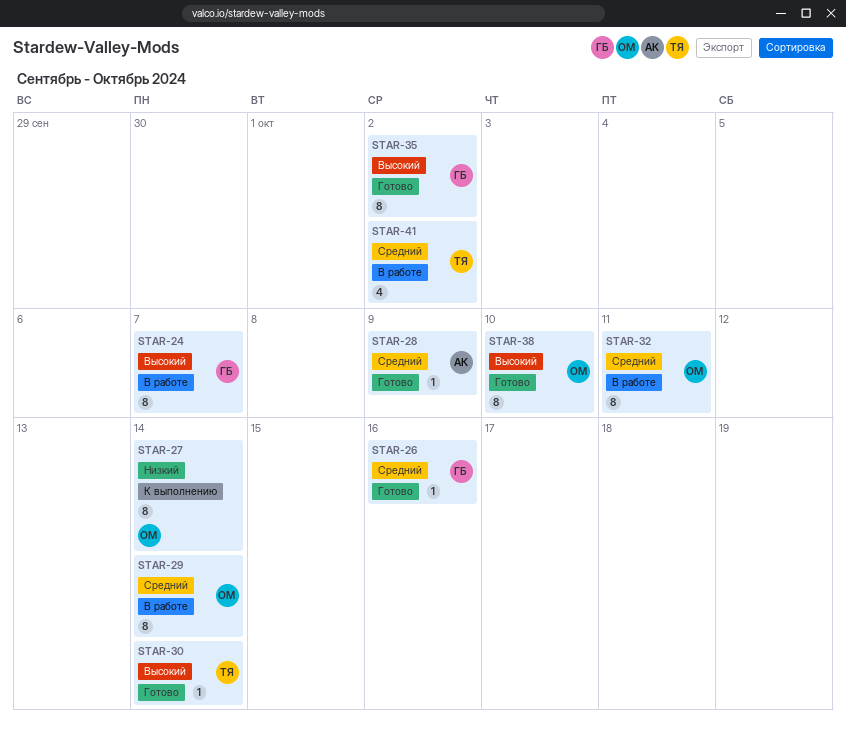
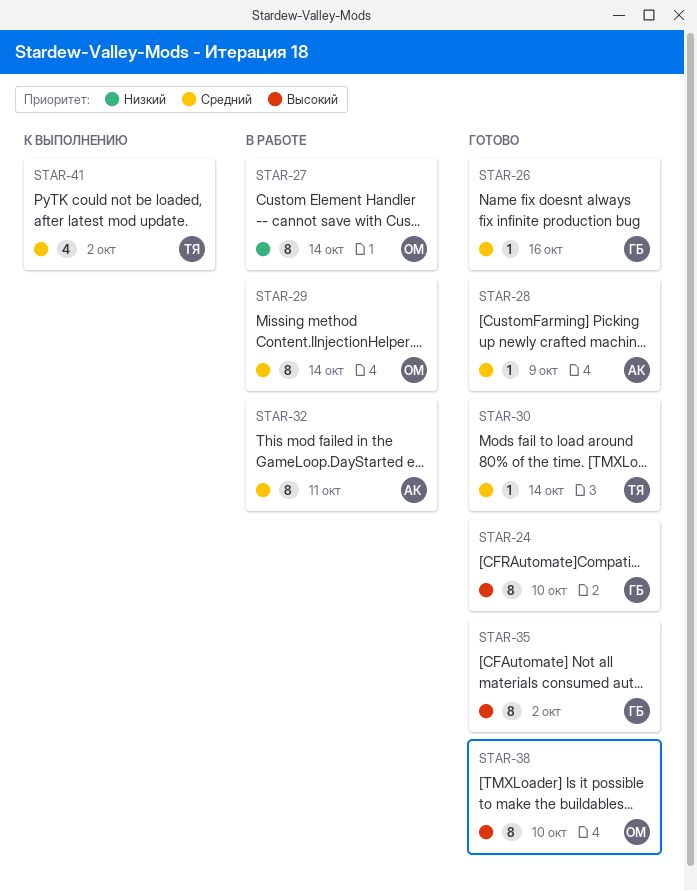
STAR-24, status: В работе -> Готово
STAR-24, due: Oct 7 -> Oct 10
STAR-27, status: К выполнению -> В работе
STAR-30, priority: Высокий -> Средний
STAR-32, owner: ОМ -> АК
STAR-41, status: В работе -> К выполнению

